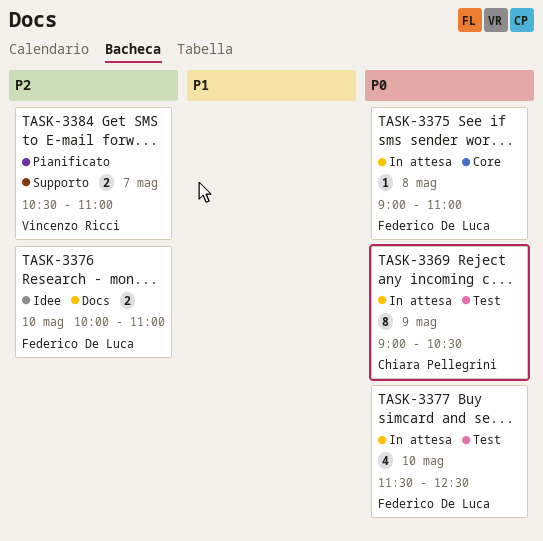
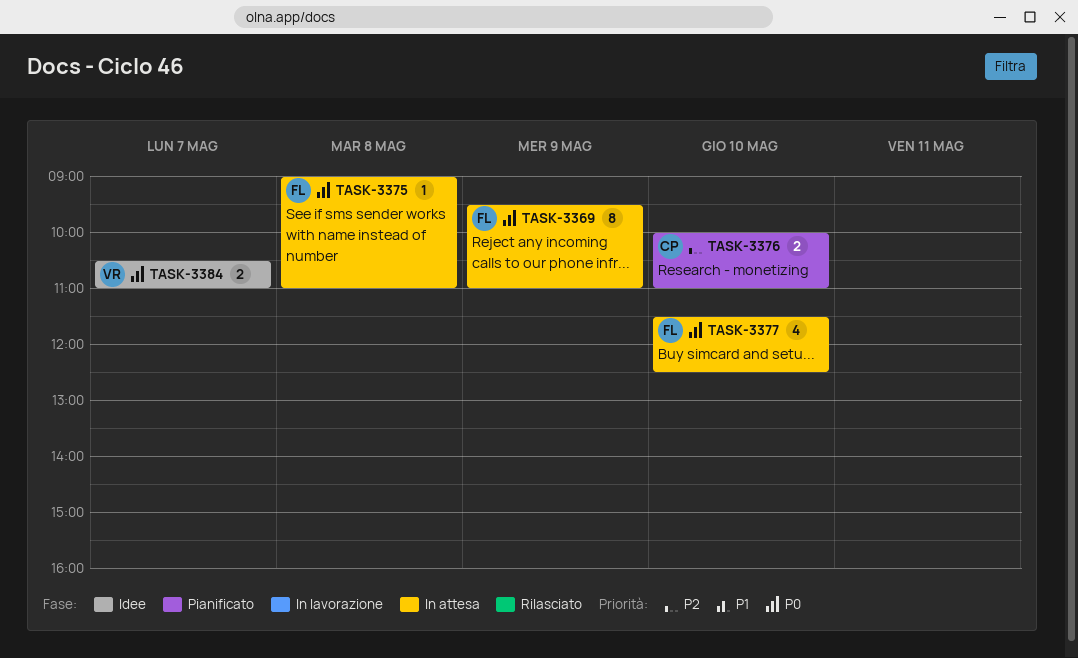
TASK-3369, owner: Chiara Pellegrini -> Federico De Luca
TASK-3369, begins: 09:00 -> 09:30
TASK-3369, ends: 10:30 -> 11:00
TASK-3376, status: Idee -> Pianificato
TASK-3376, owner: Federico De Luca -> Chiara Pellegrini
TASK-3384, status: Pianificato -> Idee
TASK-3384, priority: P2 -> P0

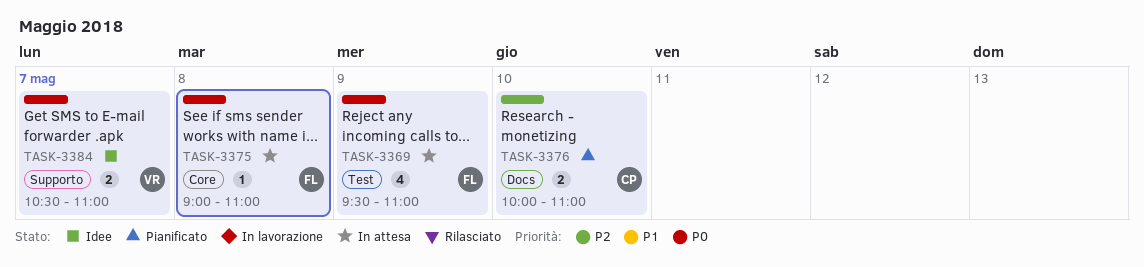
TASK-3369, estimate: 8 -> 4
TASK-3377: present -> none

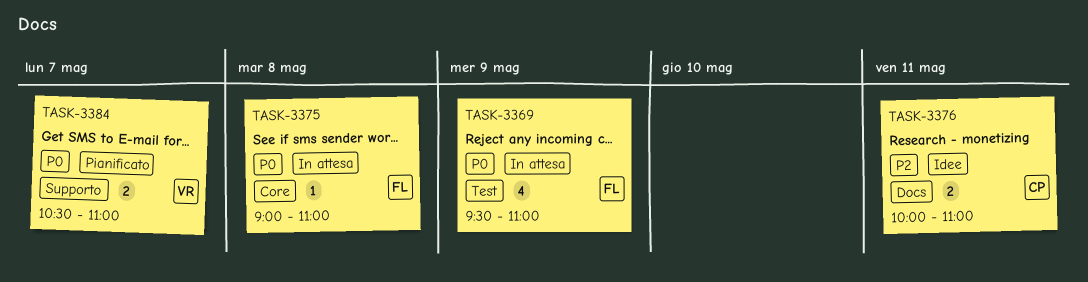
TASK-3376, status: Pianificato -> Idee
TASK-3376, day: May 10 -> May 11
TASK-3384, status: Idee -> Pianificato

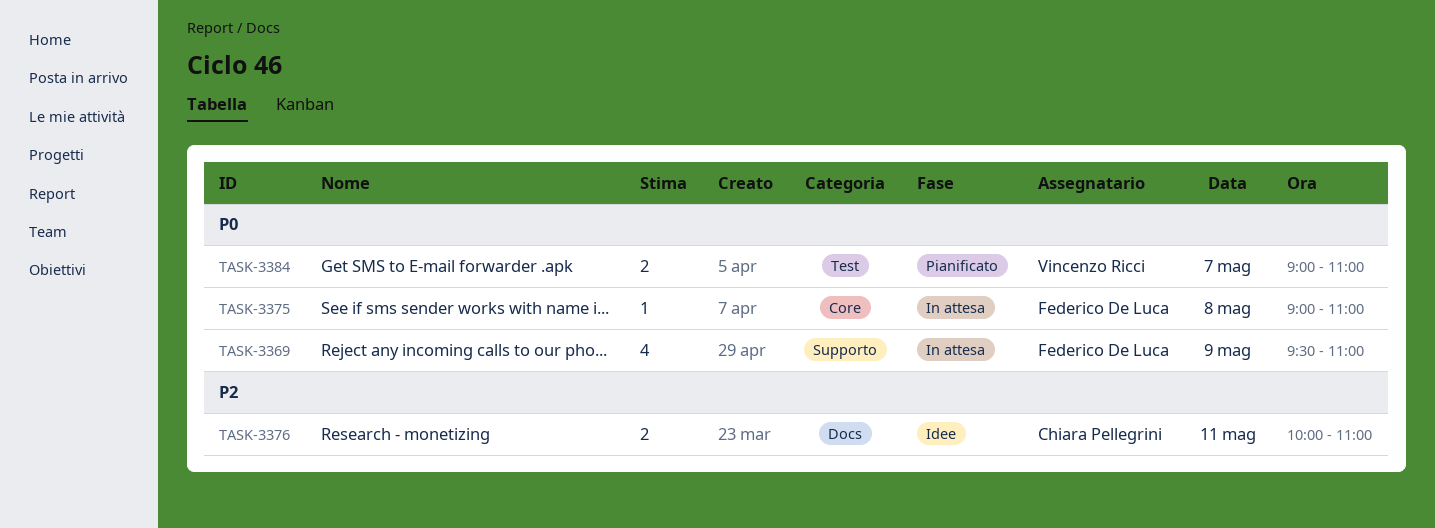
TASK-3369, label: Test -> Supporto
TASK-3384, label: Supporto -> Test
TASK-3384, begins: 10:30 -> 09:00

